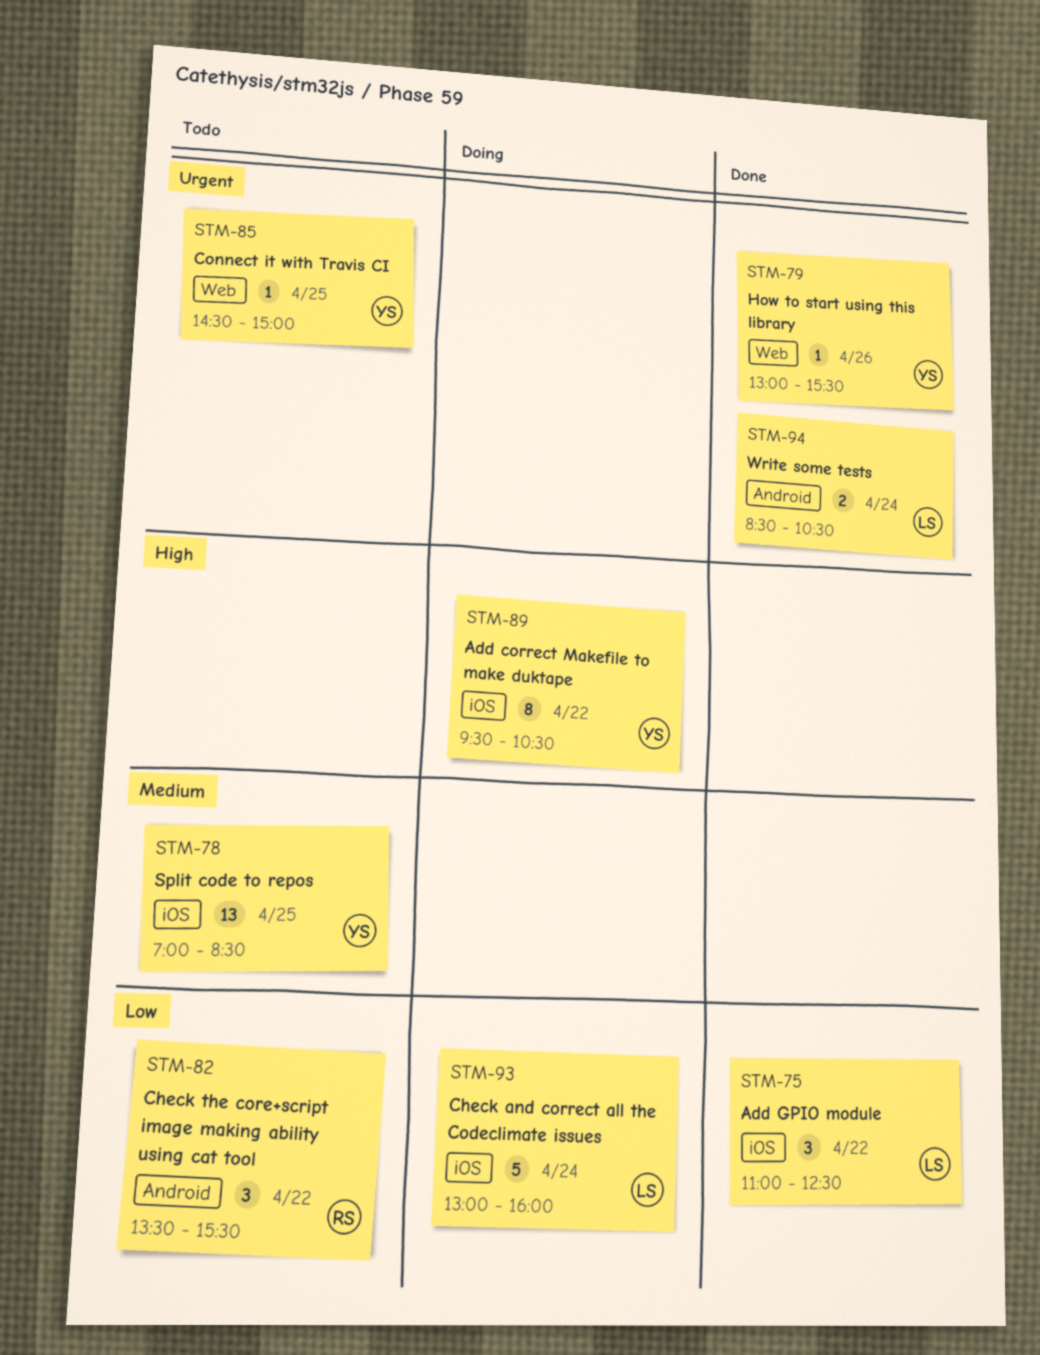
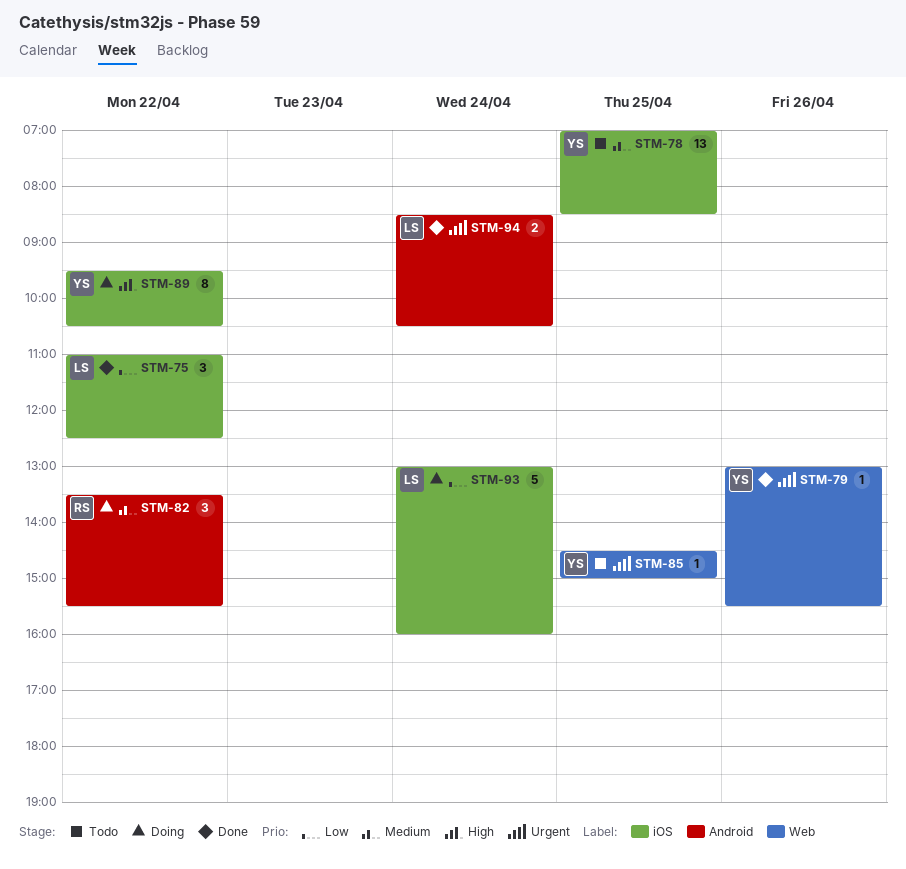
STM-82, status: Todo -> Doing
STM-82, priority: Low -> Medium

